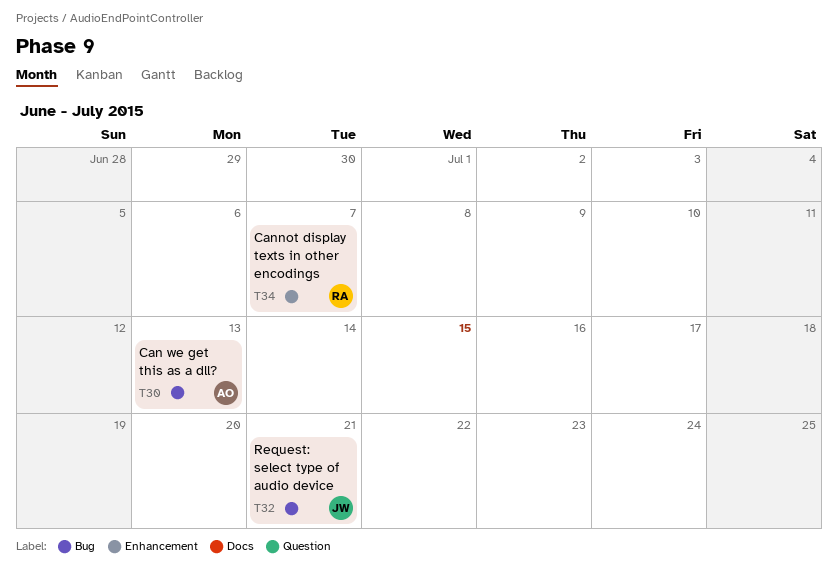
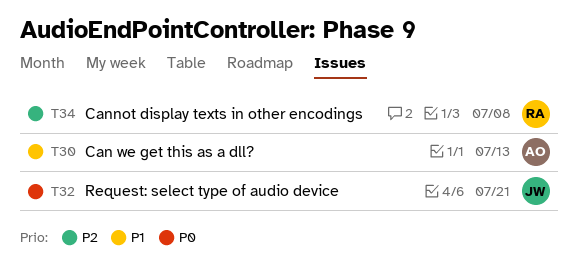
T34, due: Jul 7 -> Jul 8

